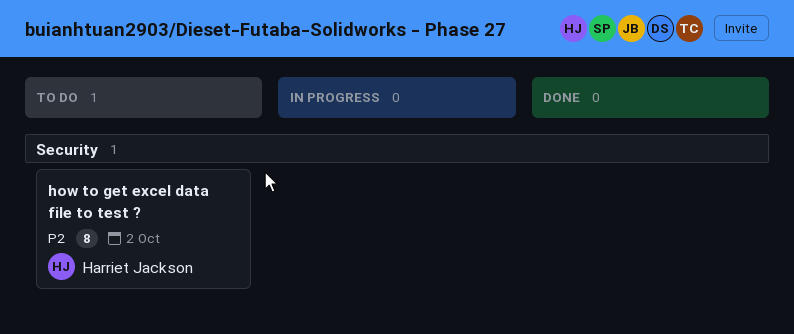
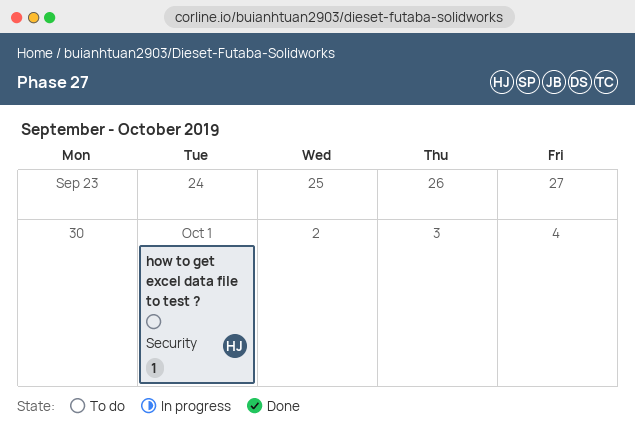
how to get excel data file to test ?, estimate: 8 -> 1
how to get excel data file to test ?, due: Oct 2 -> Oct 1

